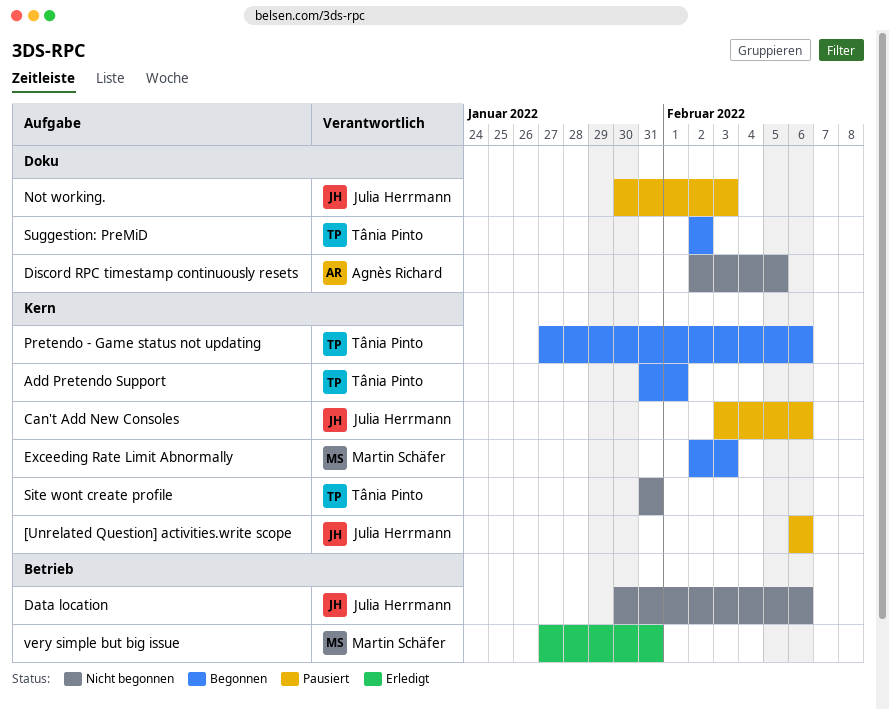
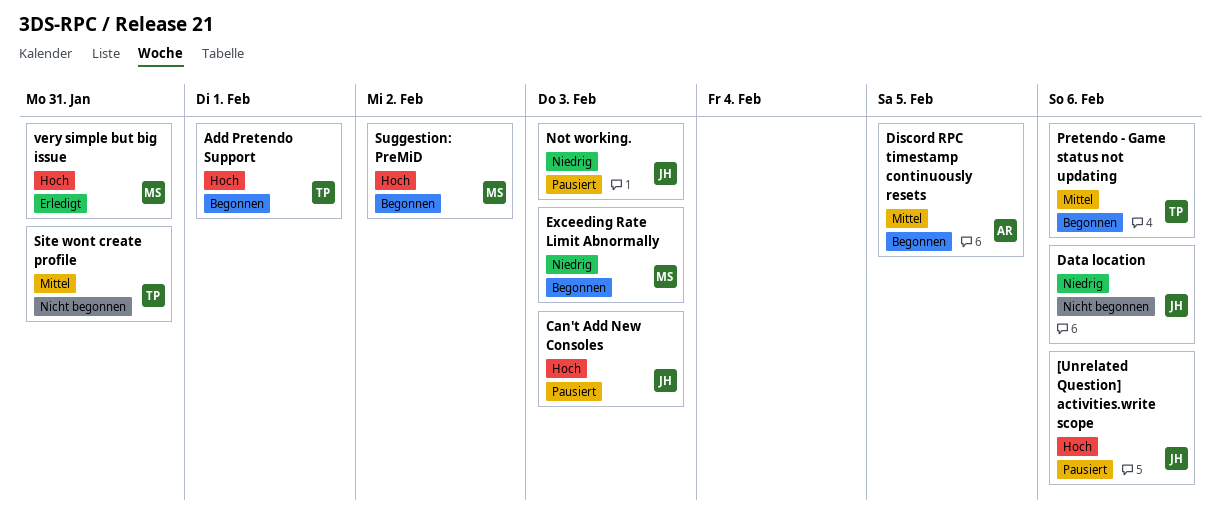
Can't Add New Consoles, due: Feb 6 -> Feb 3
Discord RPC timestamp continuously resets, status: Nicht begonnen -> Begonnen
Suggestion: PreMiD, owner: Tânia Pinto -> Martin Schäfer

